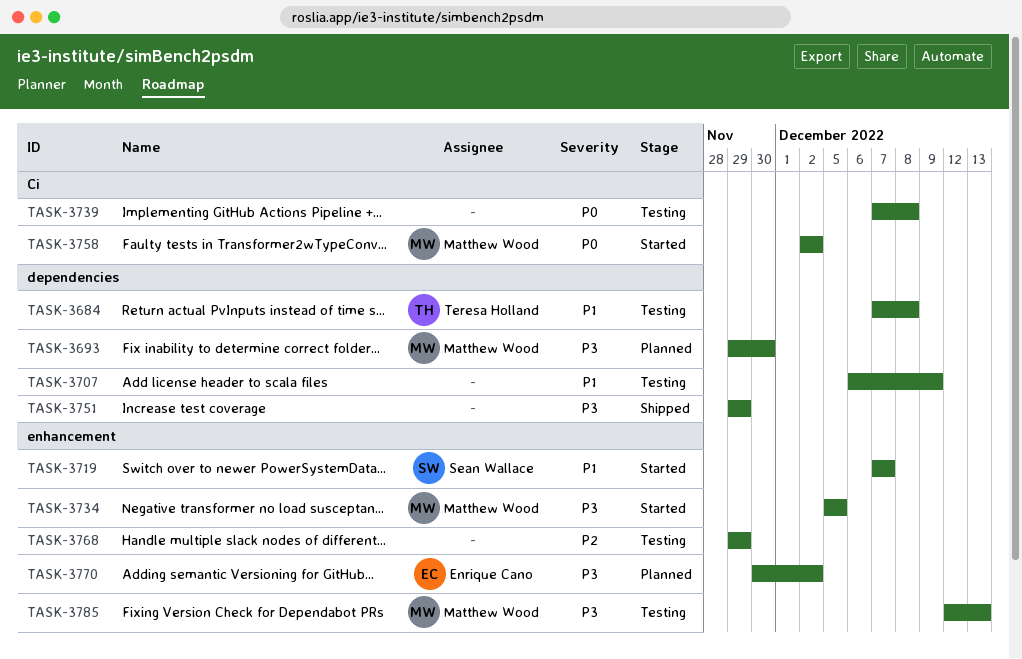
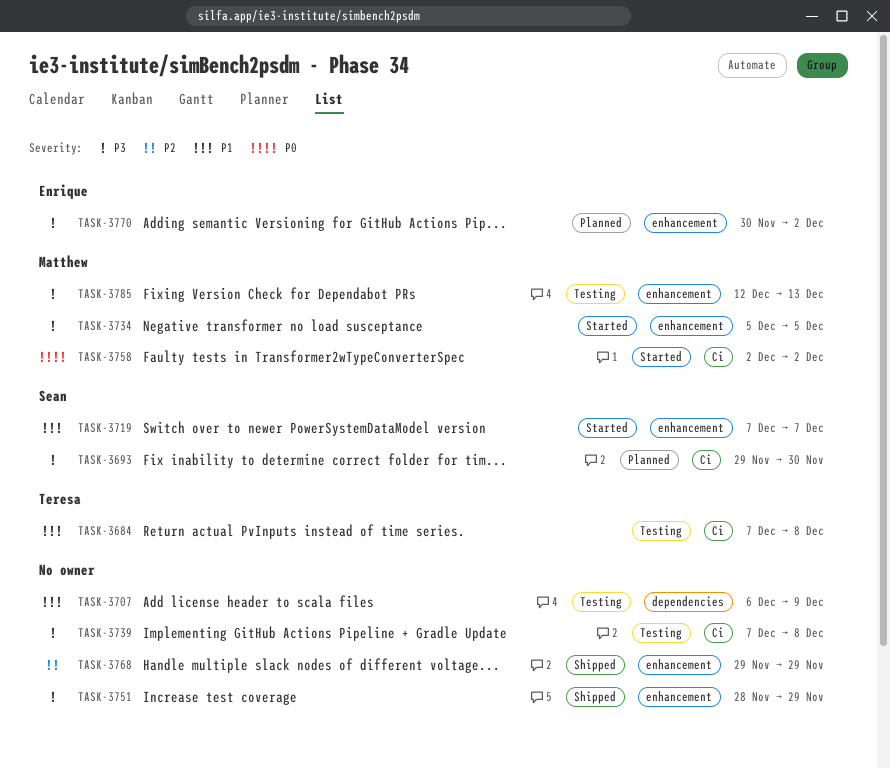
TASK-3684, label: dependencies -> Ci
TASK-3693, owner: Matthew Wood -> Sean Wallace
TASK-3693, label: dependencies -> Ci
TASK-3739, priority: P0 -> P3
TASK-3751, label: dependencies -> enhancement
TASK-3751, start: Nov 29 -> Nov 28
TASK-3768, status: Testing -> Shipped

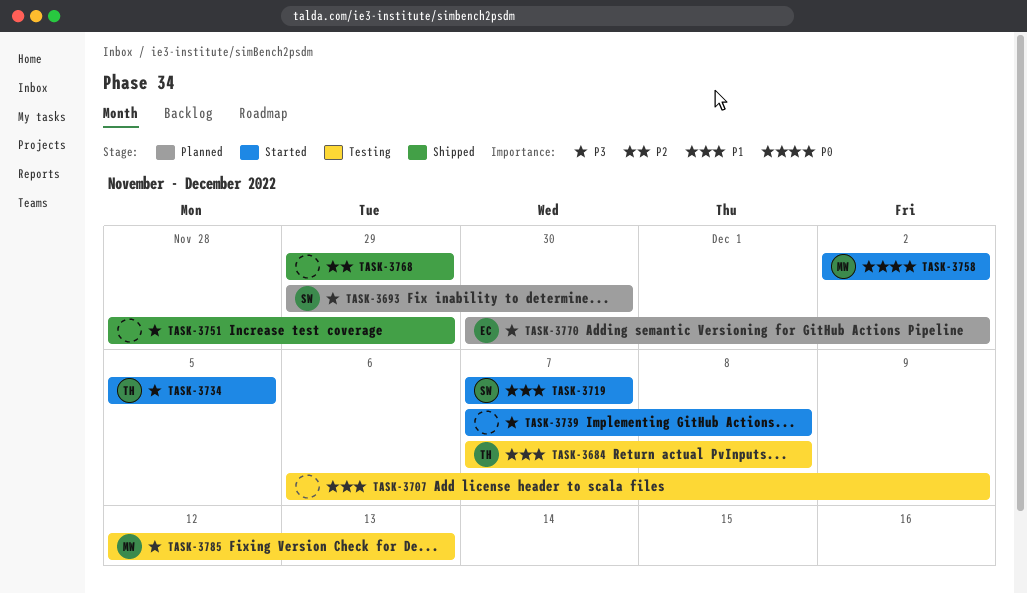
TASK-3734, owner: Matthew -> Teresa
TASK-3739, status: Testing -> Started

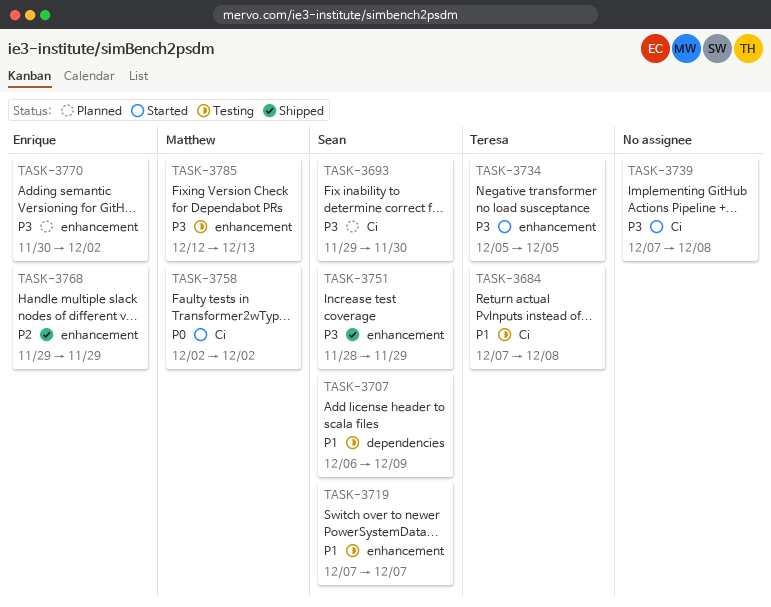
TASK-3707, owner: none -> Sean
TASK-3719, status: Started -> Testing
TASK-3751, owner: none -> Sean
TASK-3768, owner: none -> Enrique

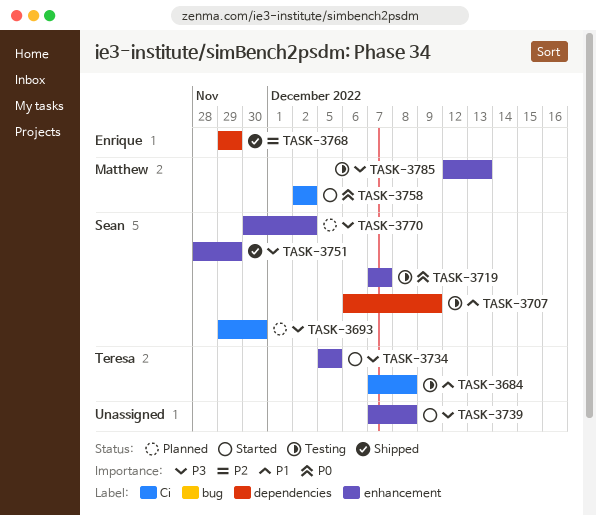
TASK-3719, priority: P1 -> P0
TASK-3739, label: Ci -> enhancement
TASK-3768, label: enhancement -> dependencies
TASK-3770, owner: Enrique -> Sean

